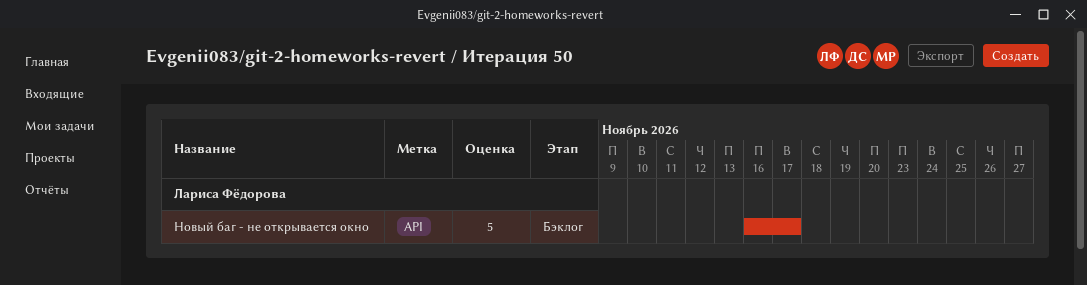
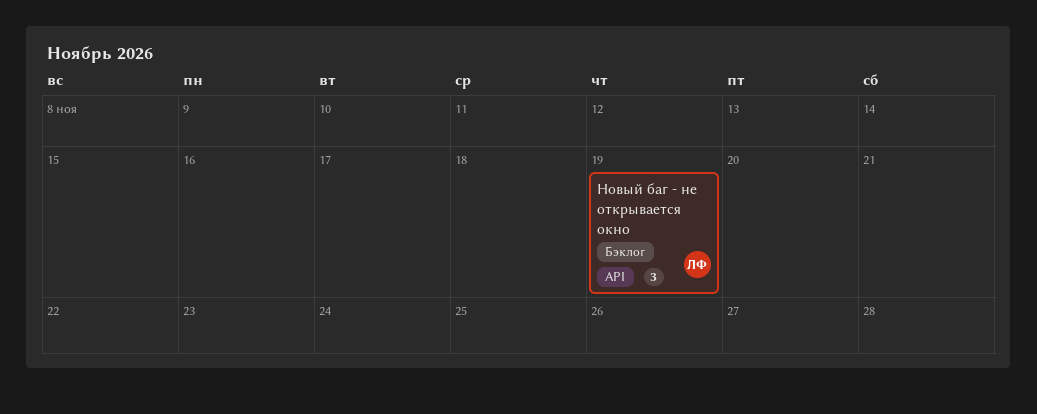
Новый баг - не открывается окно, estimate: 5 -> 3
Новый баг - не открывается окно, due: Nov 17 -> Nov 19

